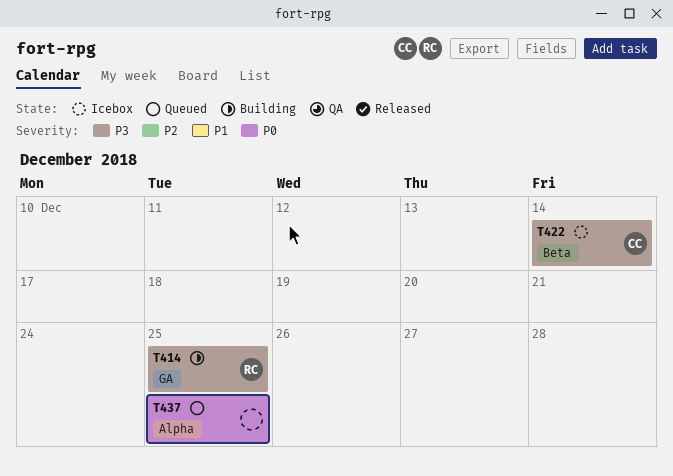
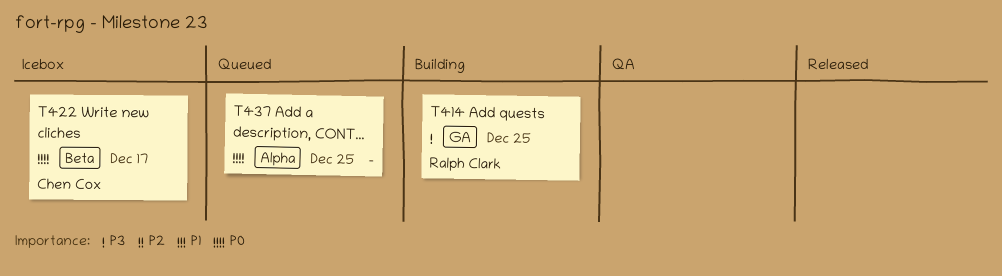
T422, priority: P3 -> P0
T422, due: Dec 14 -> Dec 17

